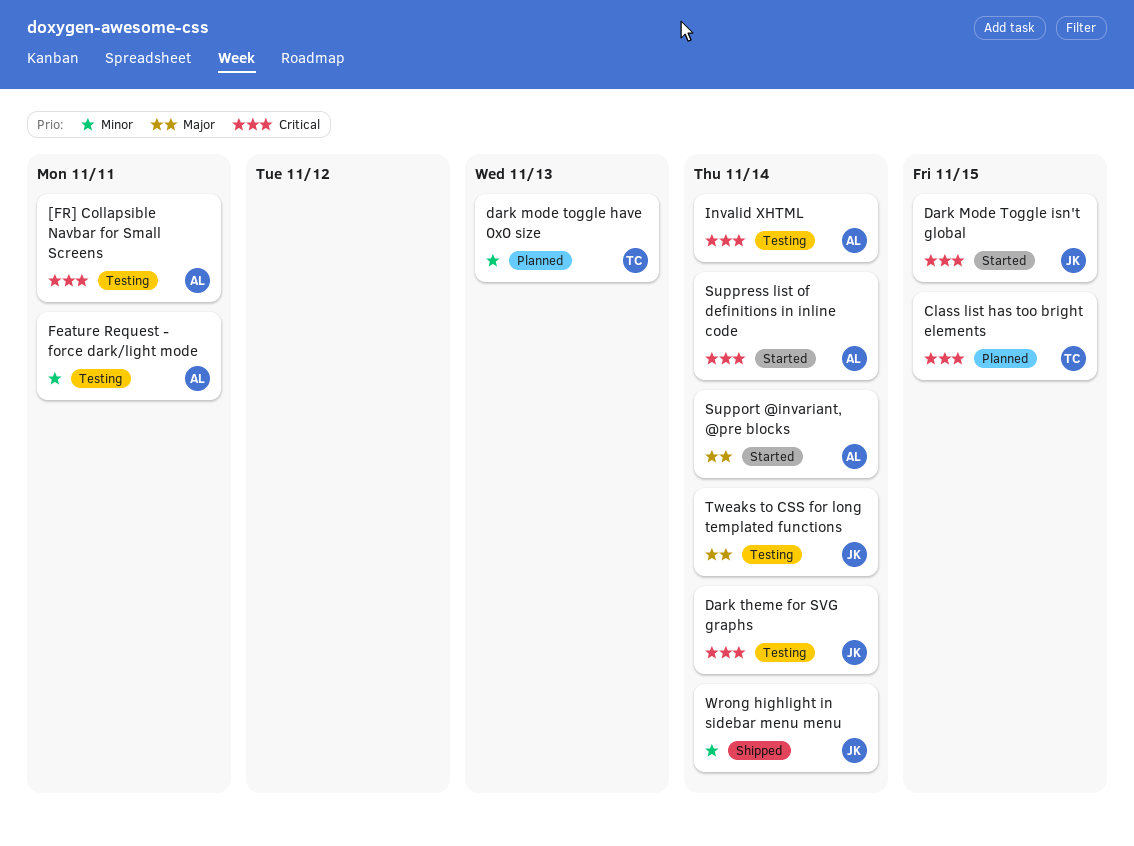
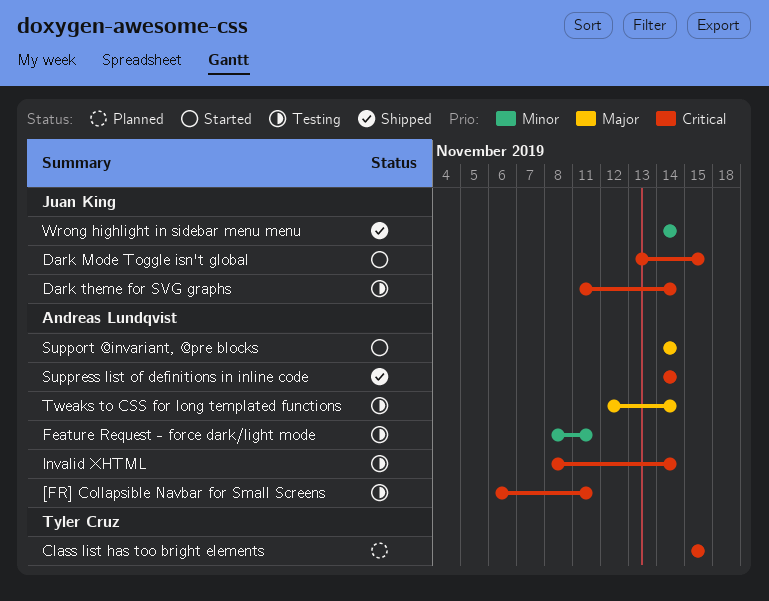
dark mode toggle have 0x0 size: present -> none
Suppress list of definitions in inline code, status: Started -> Shipped
Tweaks to CSS for long templated functions, owner: Juan King -> Andreas Lundqvist

